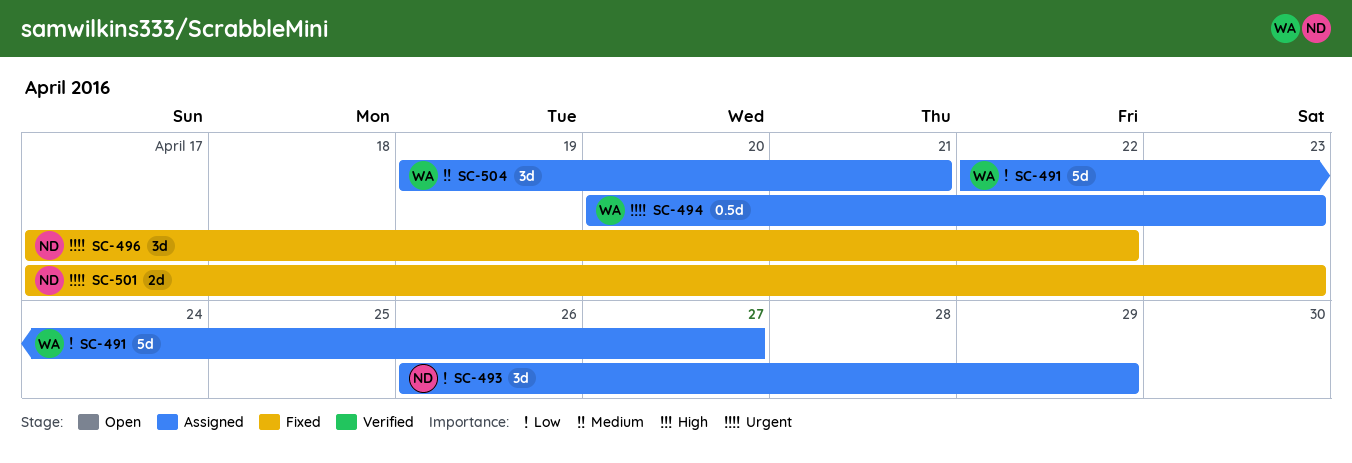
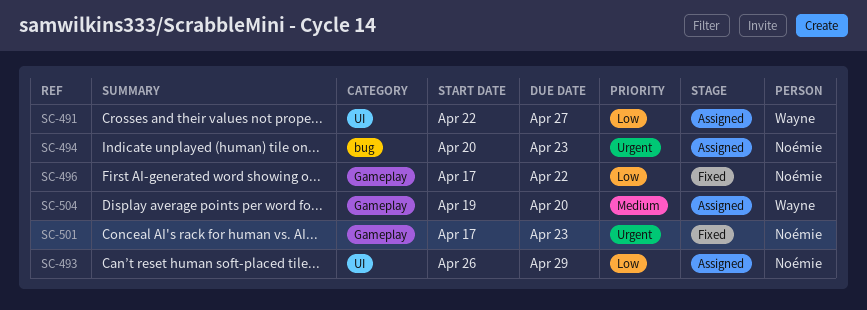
SC-494, owner: Wayne -> Noémie
SC-496, priority: Urgent -> Low
SC-504, due: Apr 21 -> Apr 20

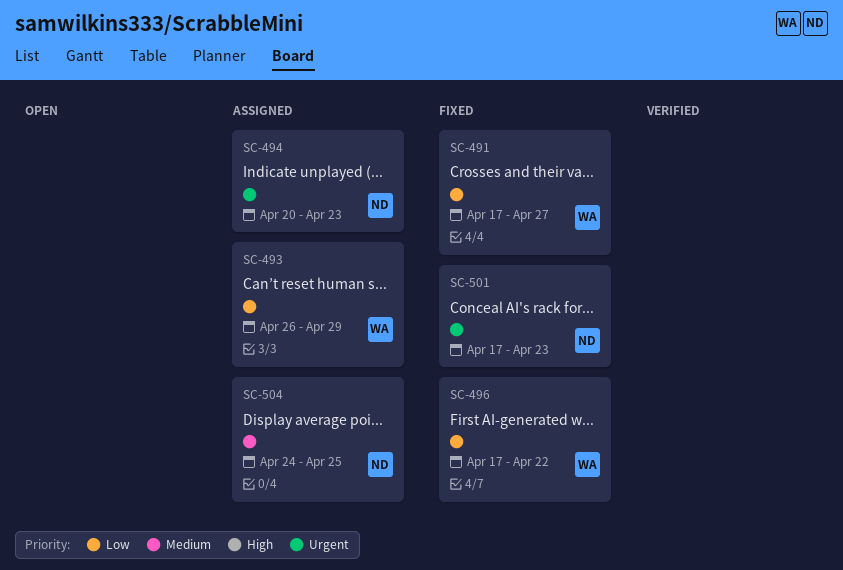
SC-491, status: Assigned -> Fixed
SC-491, start: Apr 22 -> Apr 17
SC-493, owner: Noémie -> Wayne
SC-496, owner: Noémie -> Wayne
SC-504, owner: Wayne -> Noémie
SC-504, start: Apr 19 -> Apr 24
SC-504, due: Apr 20 -> Apr 25

